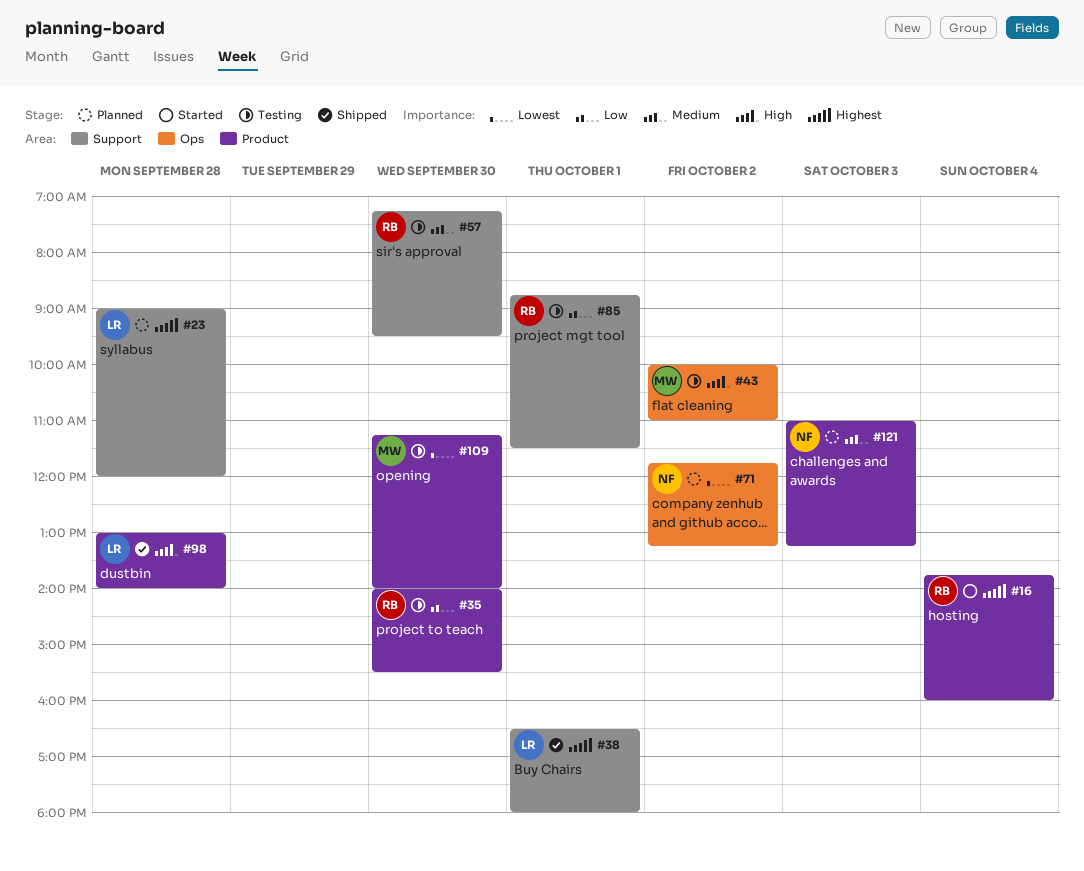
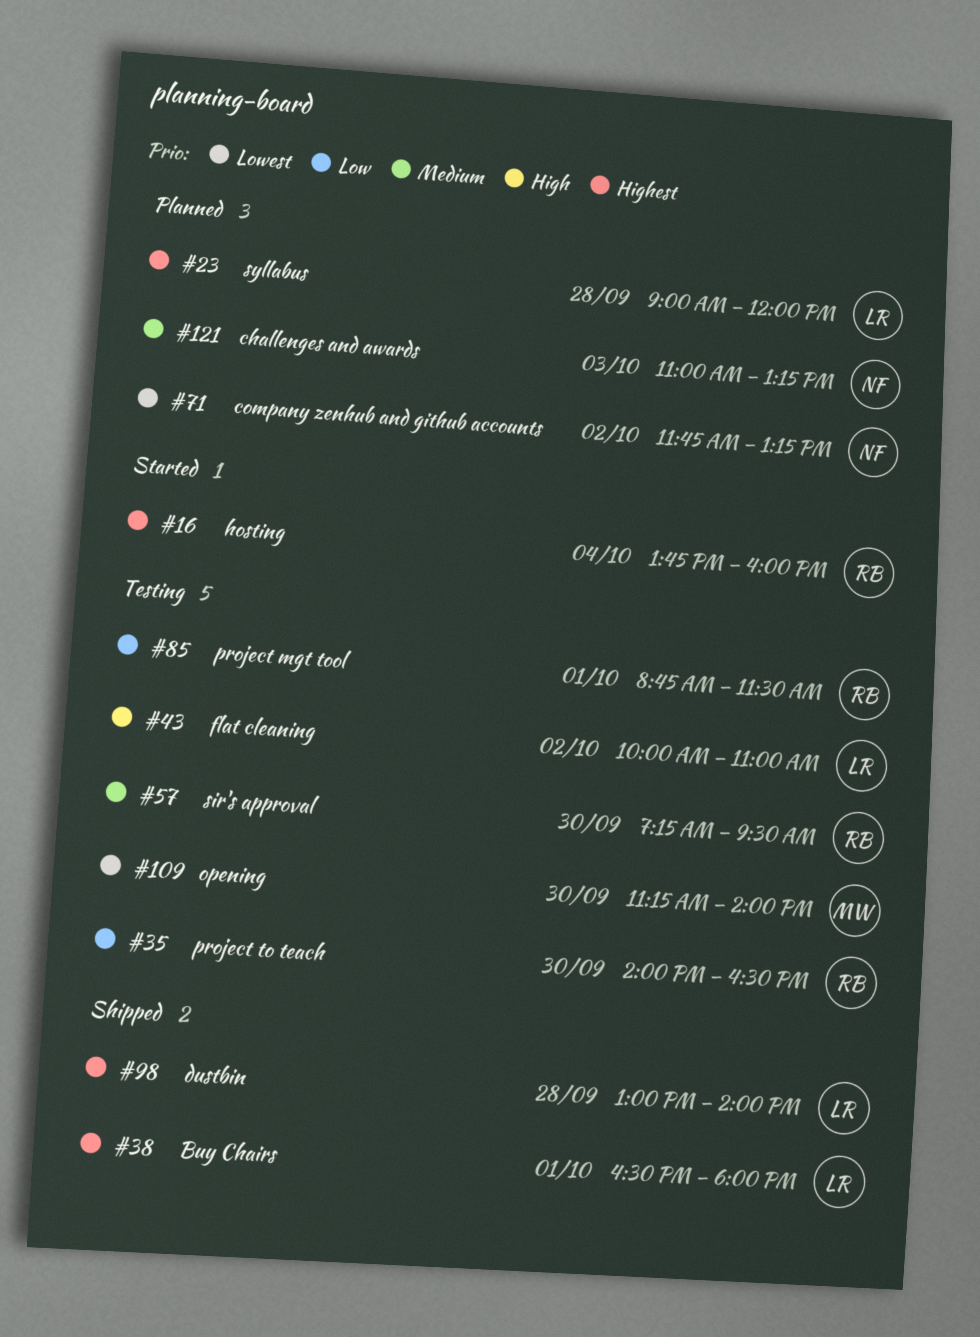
#35, ends: 15:30 -> 16:30
#43, owner: MW -> LR
#98, priority: High -> Highest

